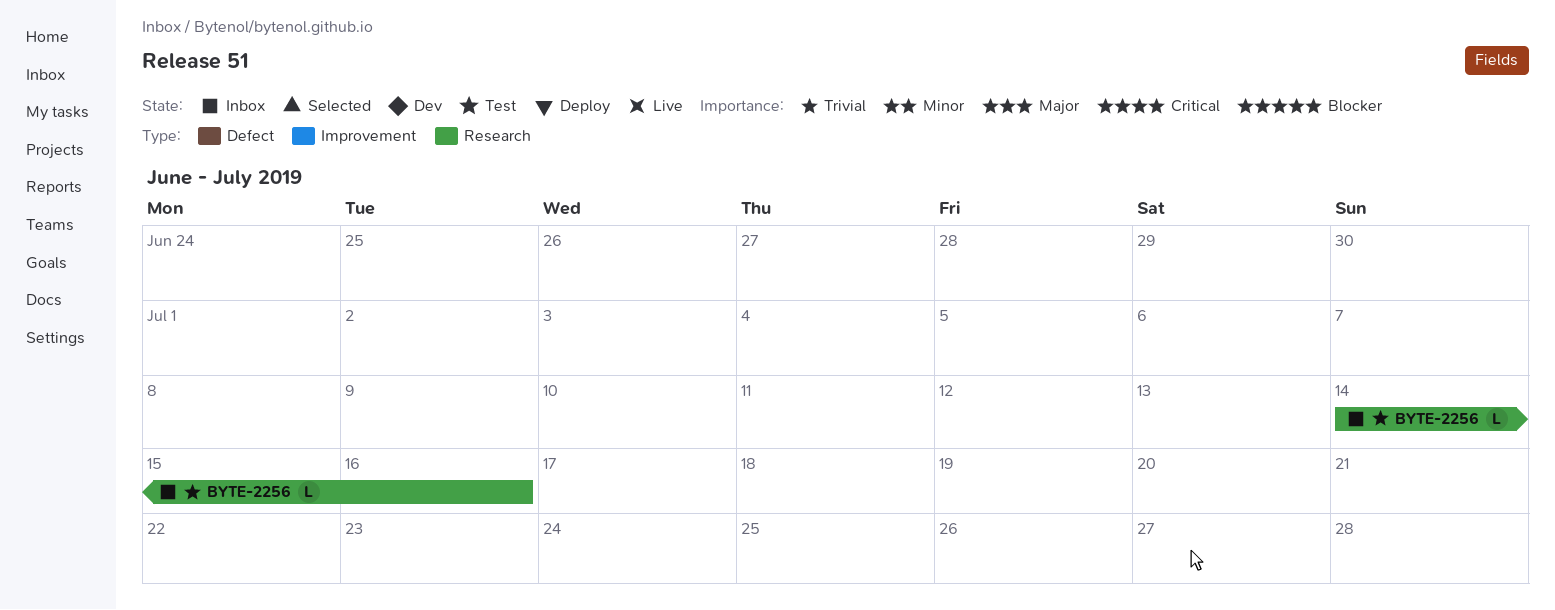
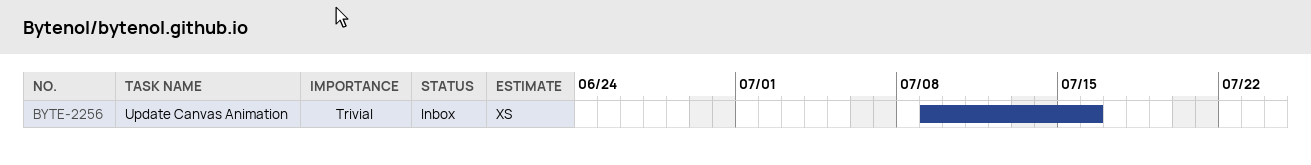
BYTE-2256, estimate: L -> XS
BYTE-2256, start: Jul 14 -> Jul 9

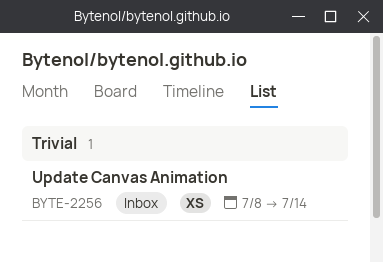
BYTE-2256, start: Jul 9 -> Jul 8
BYTE-2256, due: Jul 16 -> Jul 14

